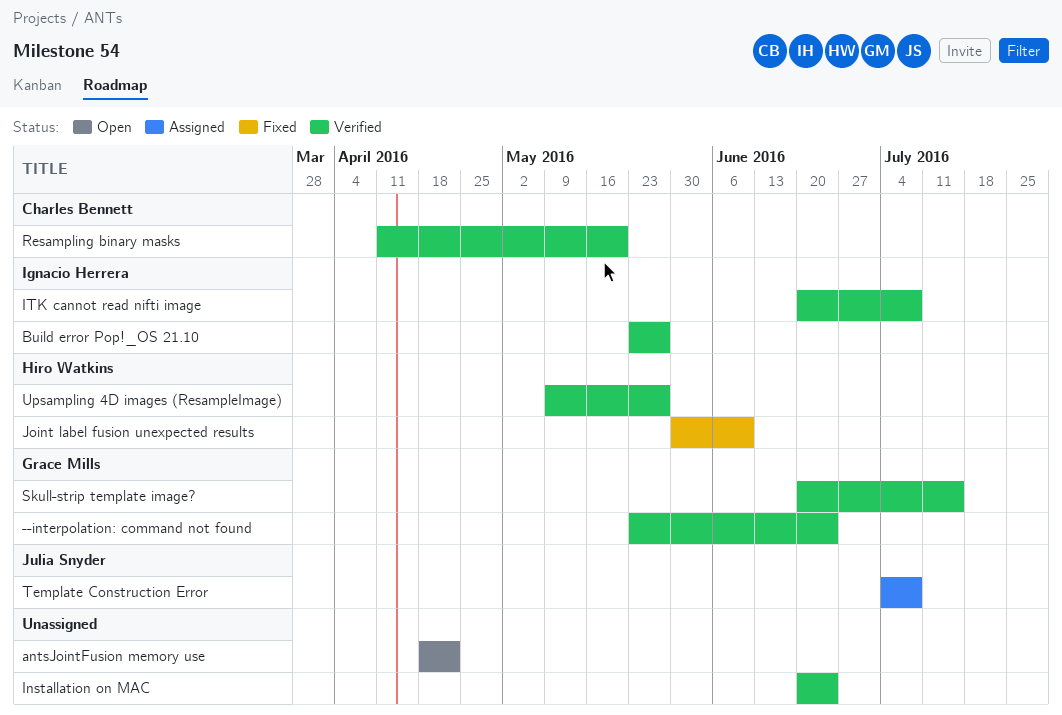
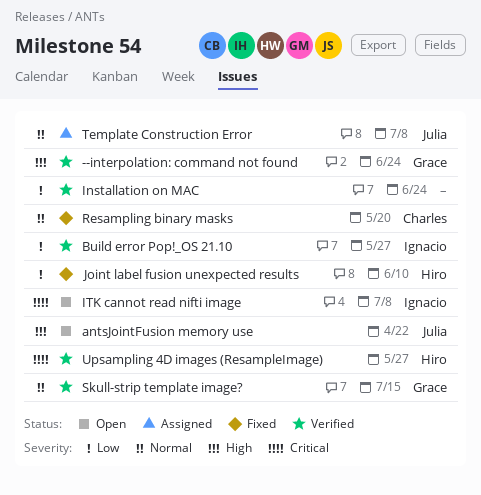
antsJointFusion memory use, owner: none -> Julia Snyder
ITK cannot read nifti image, status: Verified -> Open
Resampling binary masks, status: Verified -> Fixed

